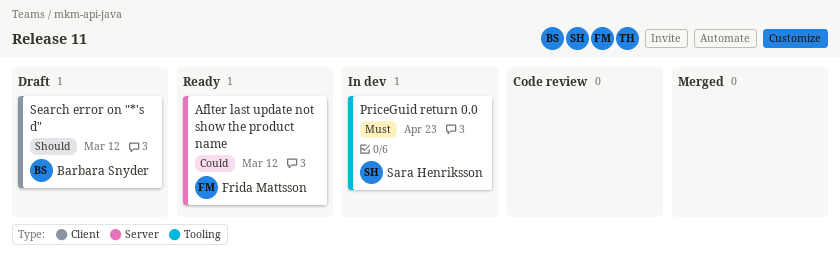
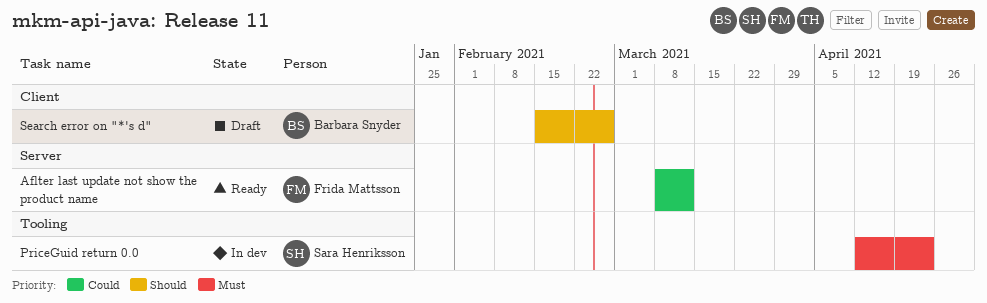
Search error on "*'s d", due: Mar 12 -> Feb 26

